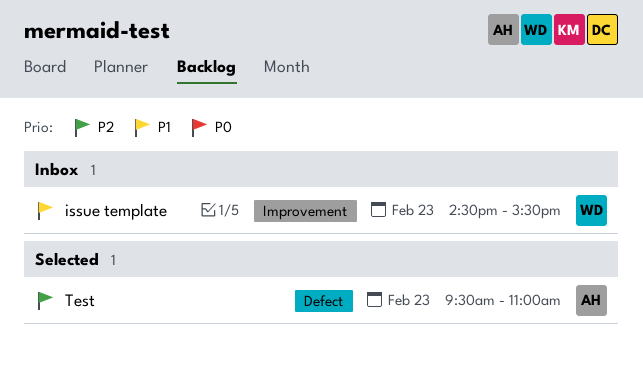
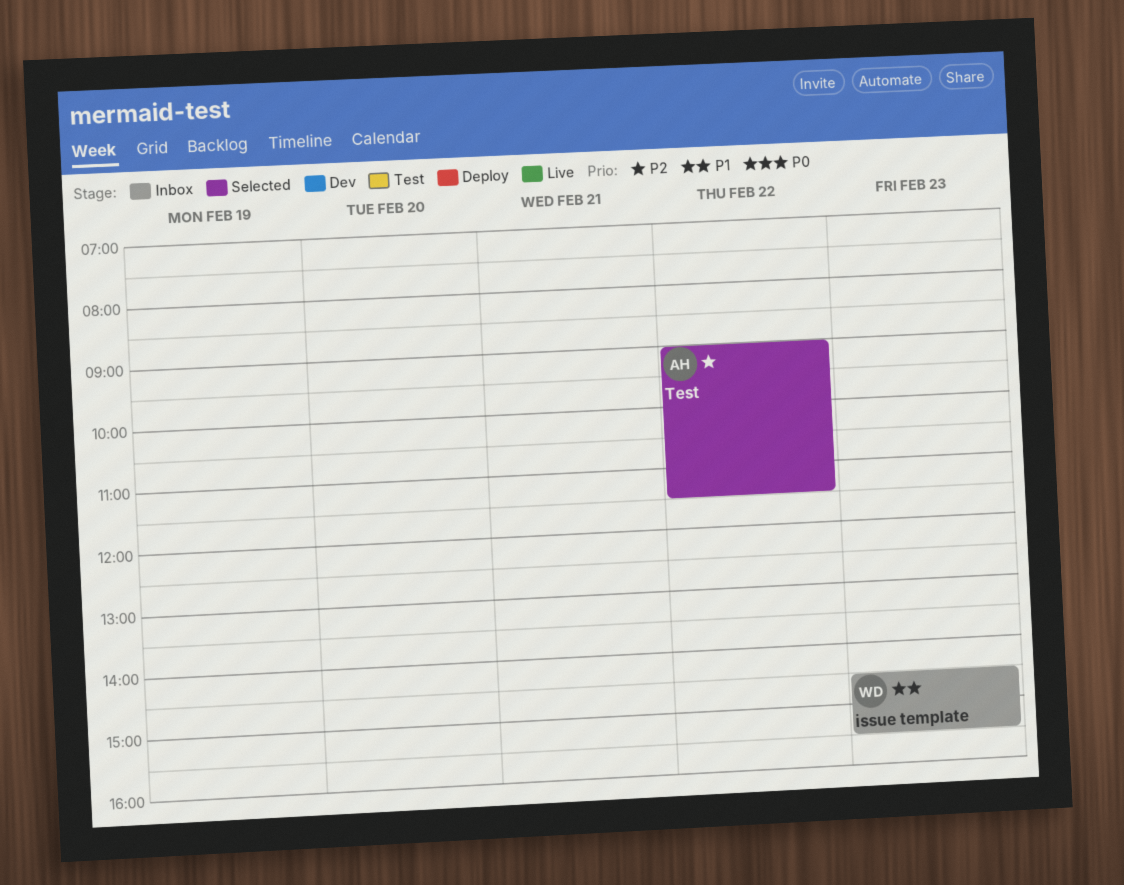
Test, day: Feb 23 -> Feb 22
Test, begins: 09:30 -> 09:00
Test, ends: 11:00 -> 11:30

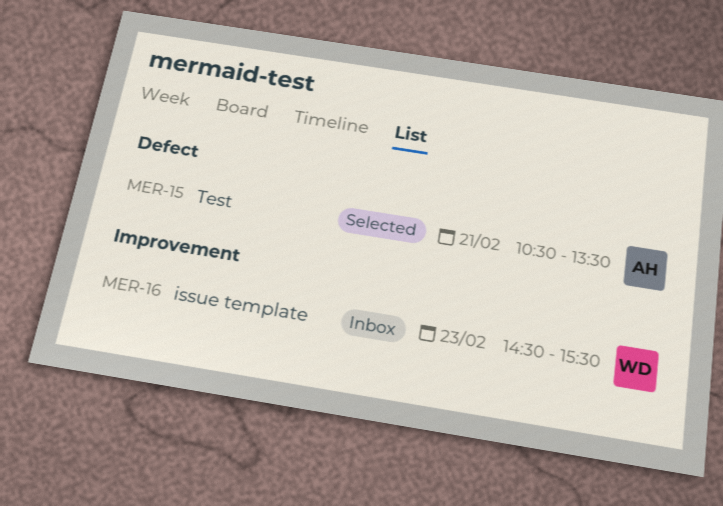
Test, day: Feb 22 -> Feb 21
Test, begins: 09:00 -> 10:30
Test, ends: 11:30 -> 13:30

